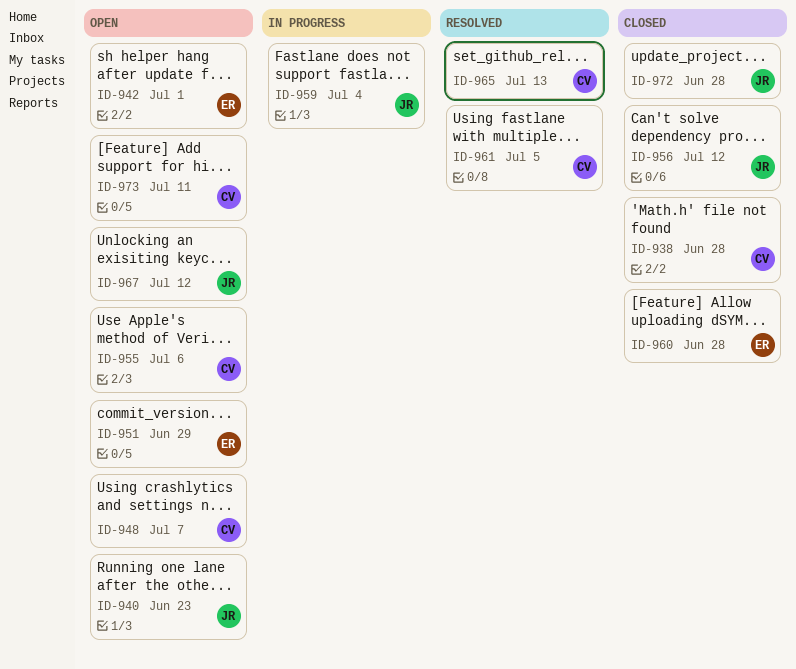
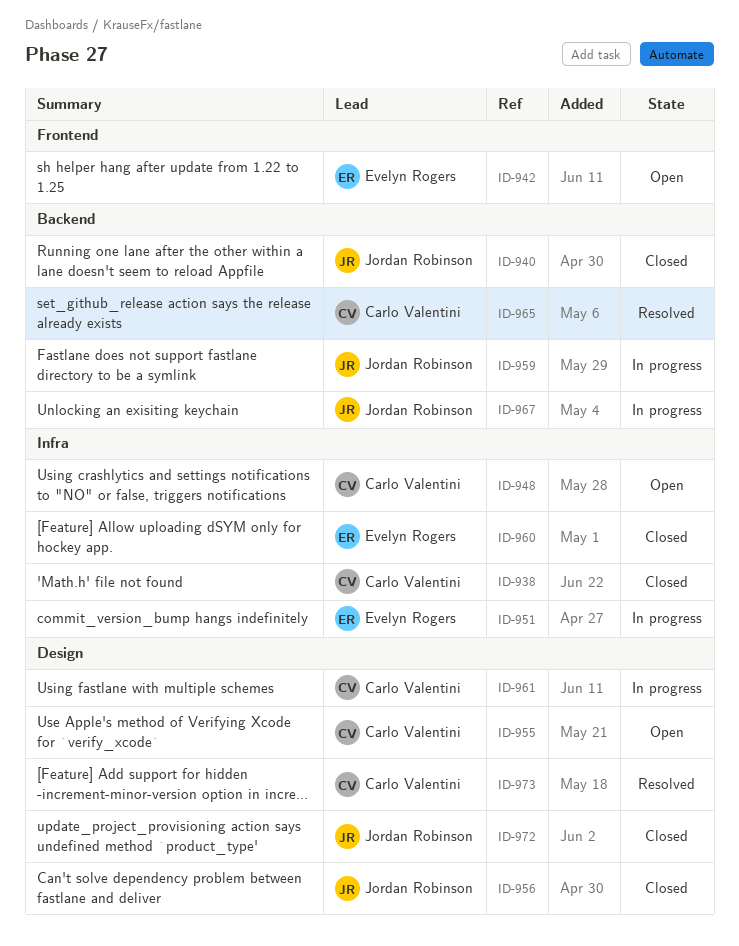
ID-940, status: Open -> Closed
ID-951, status: Open -> In progress
ID-961, status: Resolved -> In progress
ID-967, status: Open -> In progress
ID-973, status: Open -> Resolved

